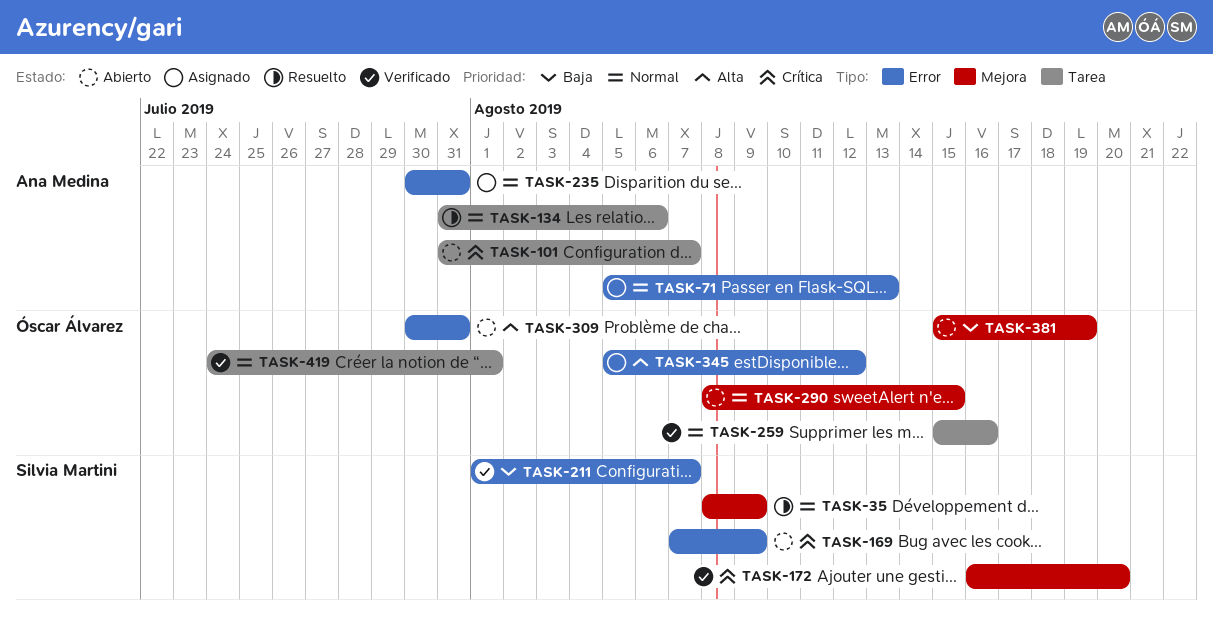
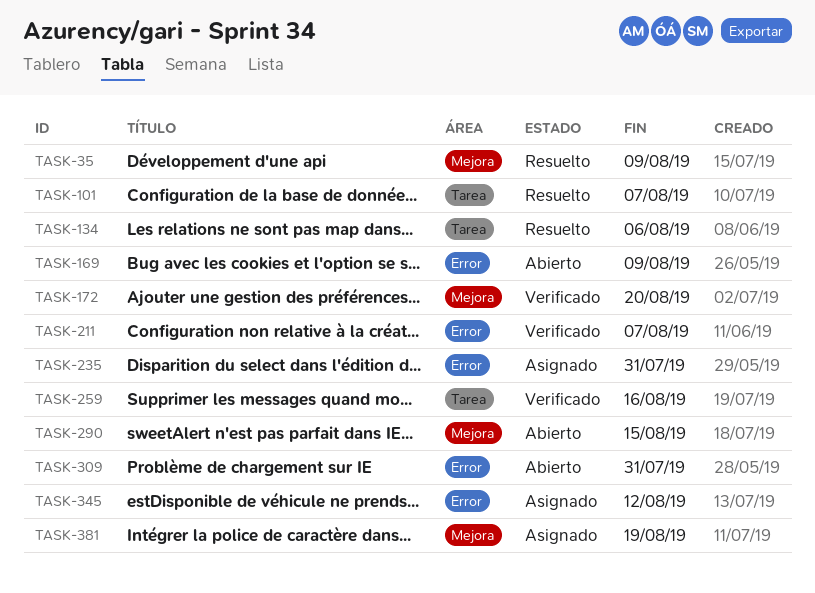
TASK-71: present -> none
TASK-101, status: Abierto -> Resuelto
TASK-381, status: Abierto -> Asignado
TASK-419: present -> none

